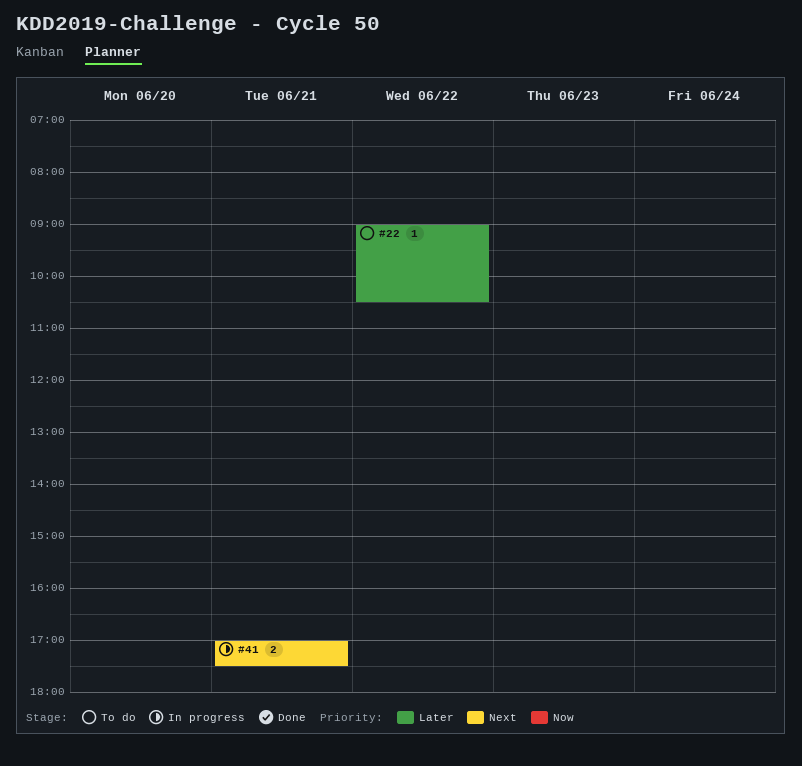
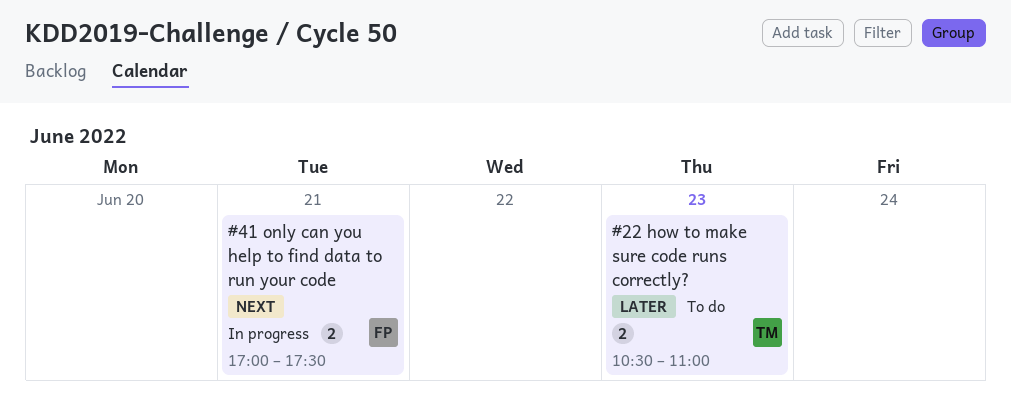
#22, estimate: 1 -> 2
#22, day: Jun 22 -> Jun 23
#22, begins: 09:00 -> 10:30
#22, ends: 10:30 -> 11:00

